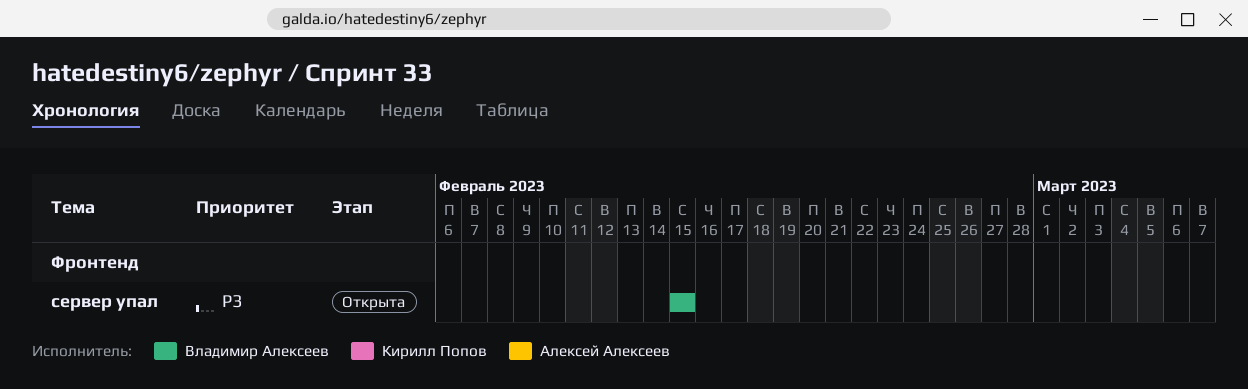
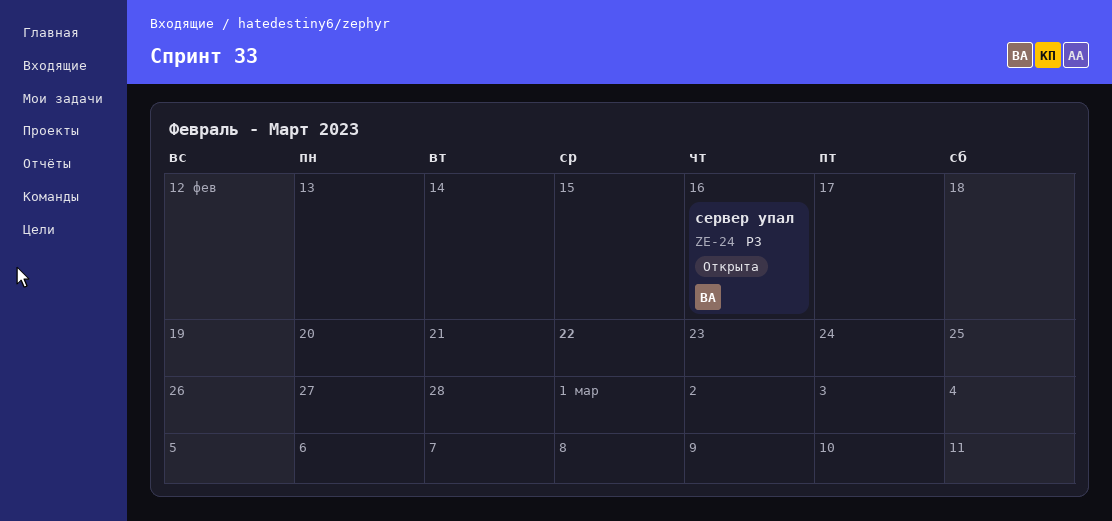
сервер упал, due: Feb 15 -> Feb 16

